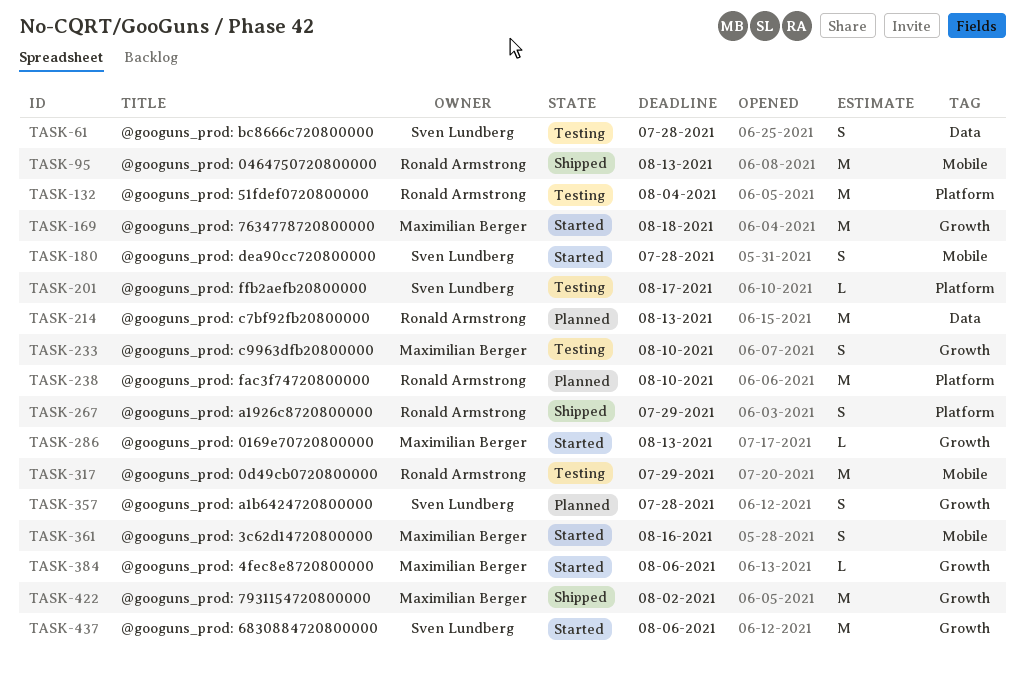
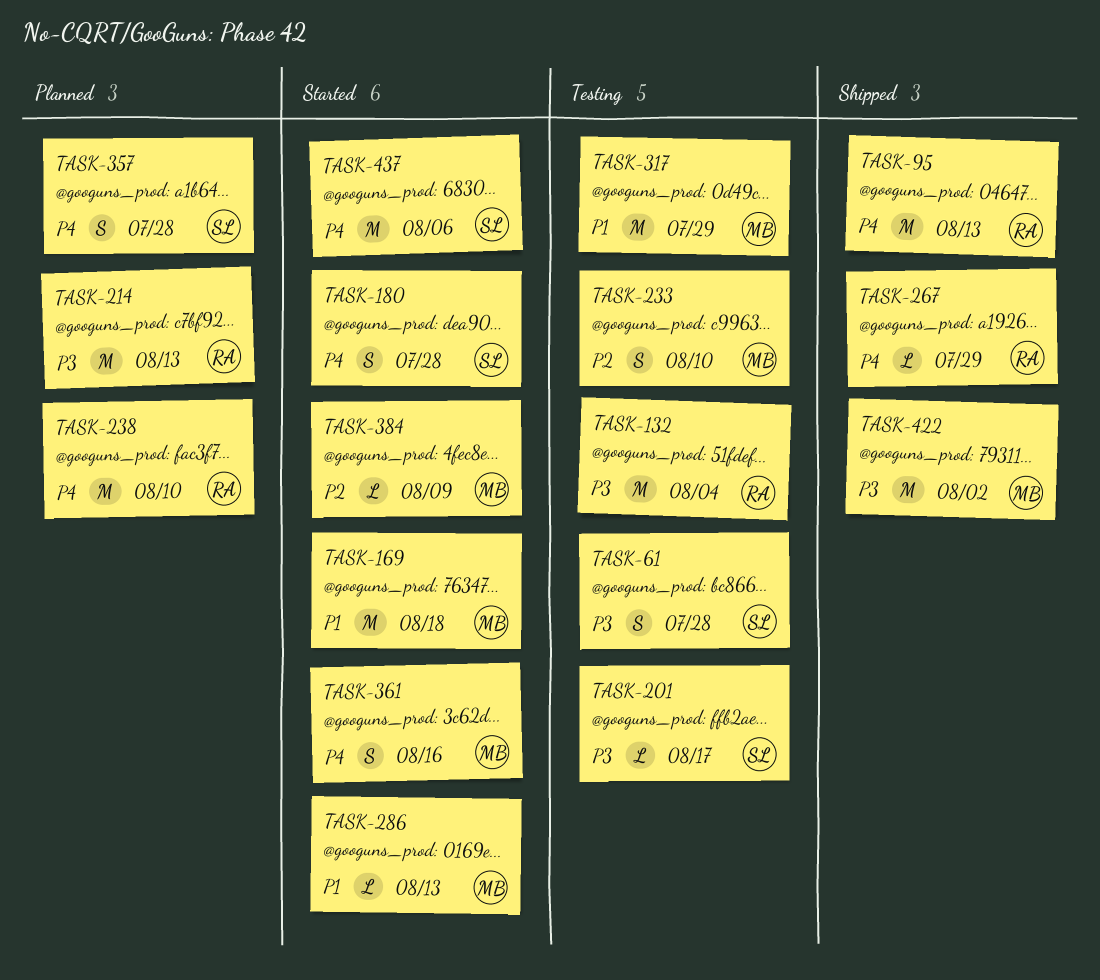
TASK-267, estimate: S -> L
TASK-317, owner: Ronald Armstrong -> Maximilian Berger
TASK-384, due: Aug 6 -> Aug 9

